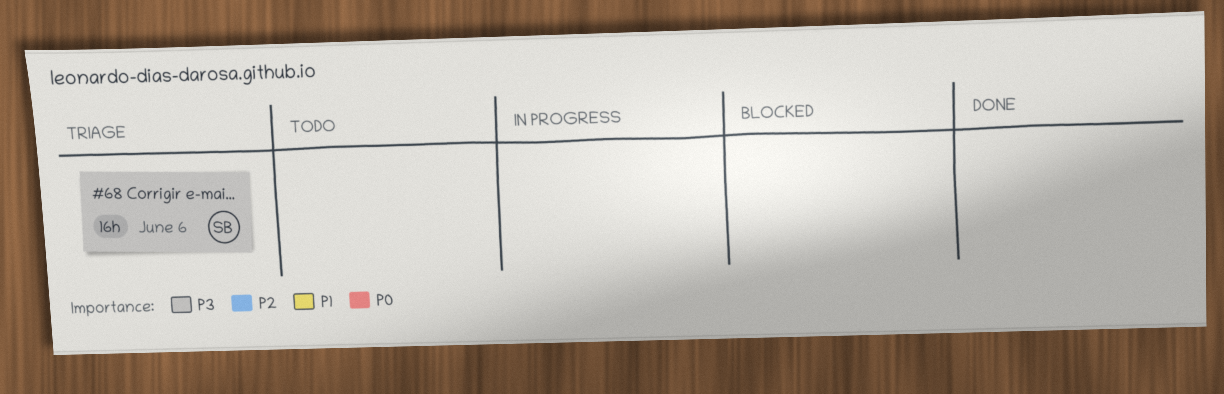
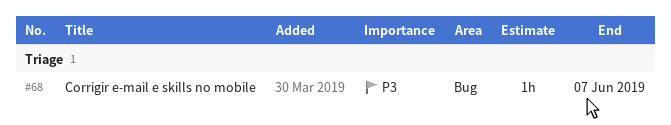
#68, estimate: 16h -> 1h
#68, due: Jun 6 -> Jun 7

